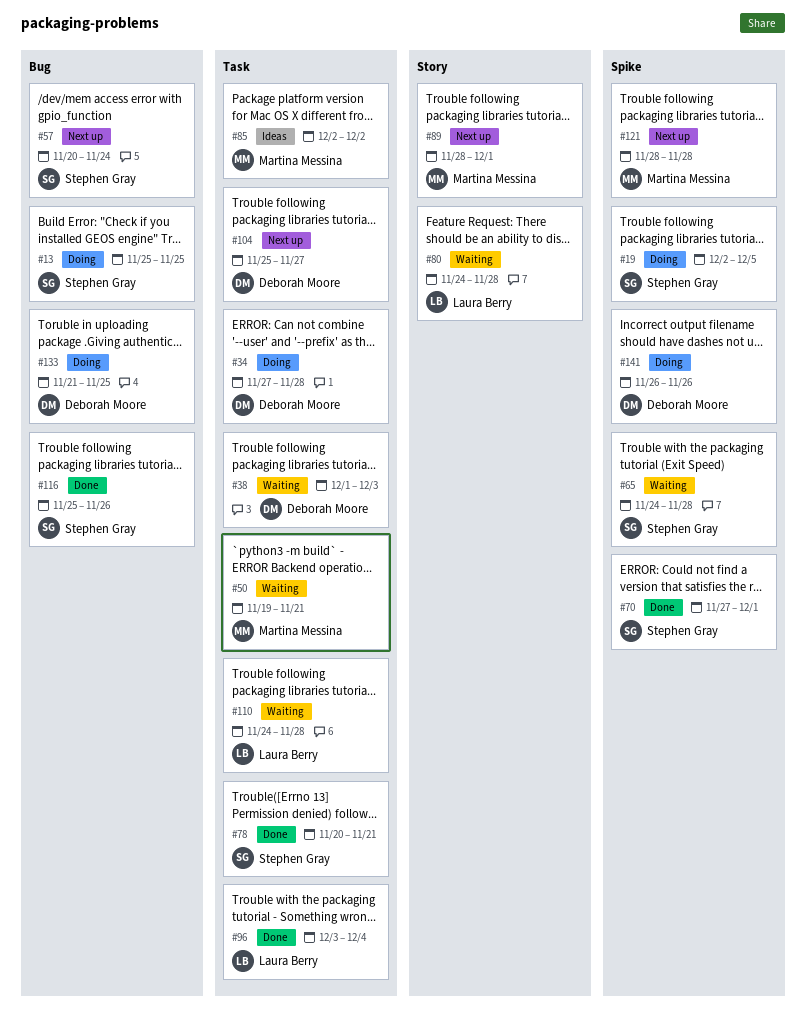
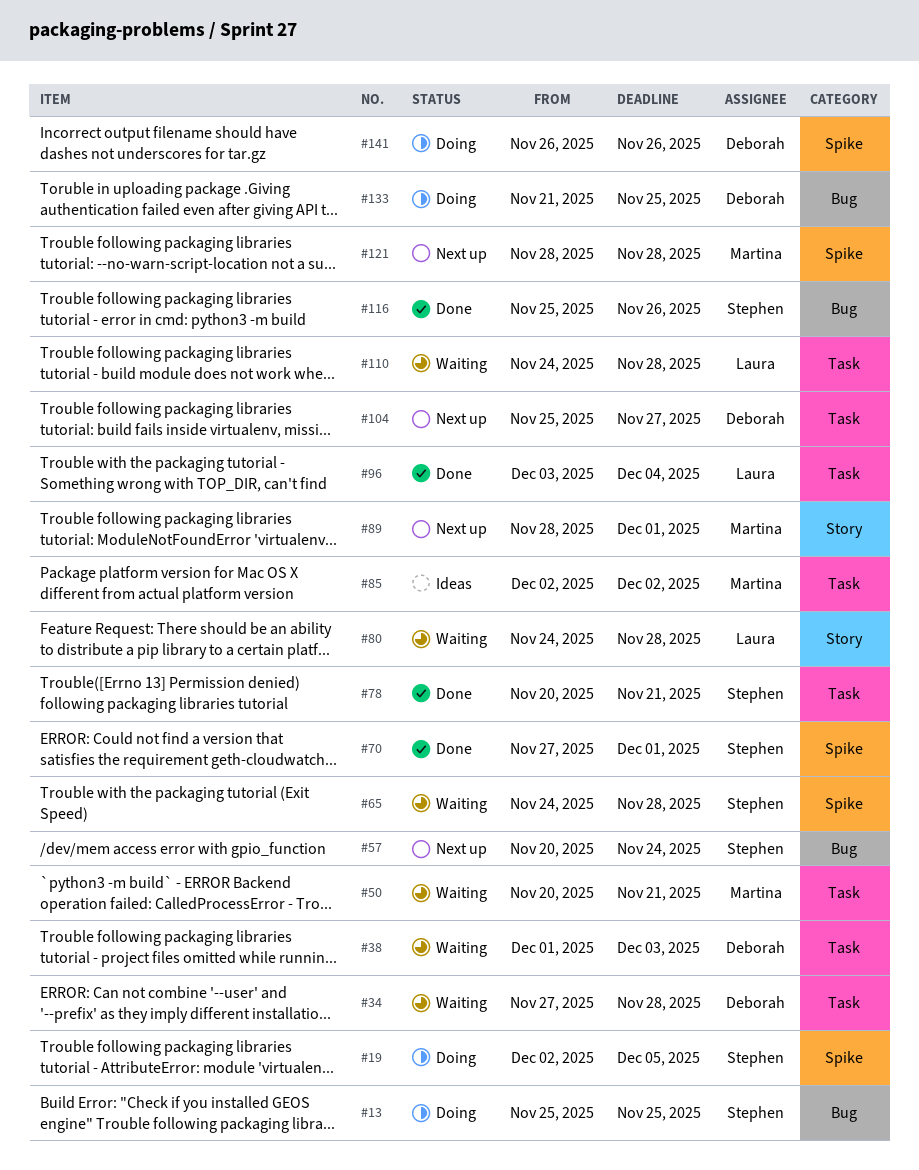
#34, status: Doing -> Waiting
#50, start: Nov 19 -> Nov 20

